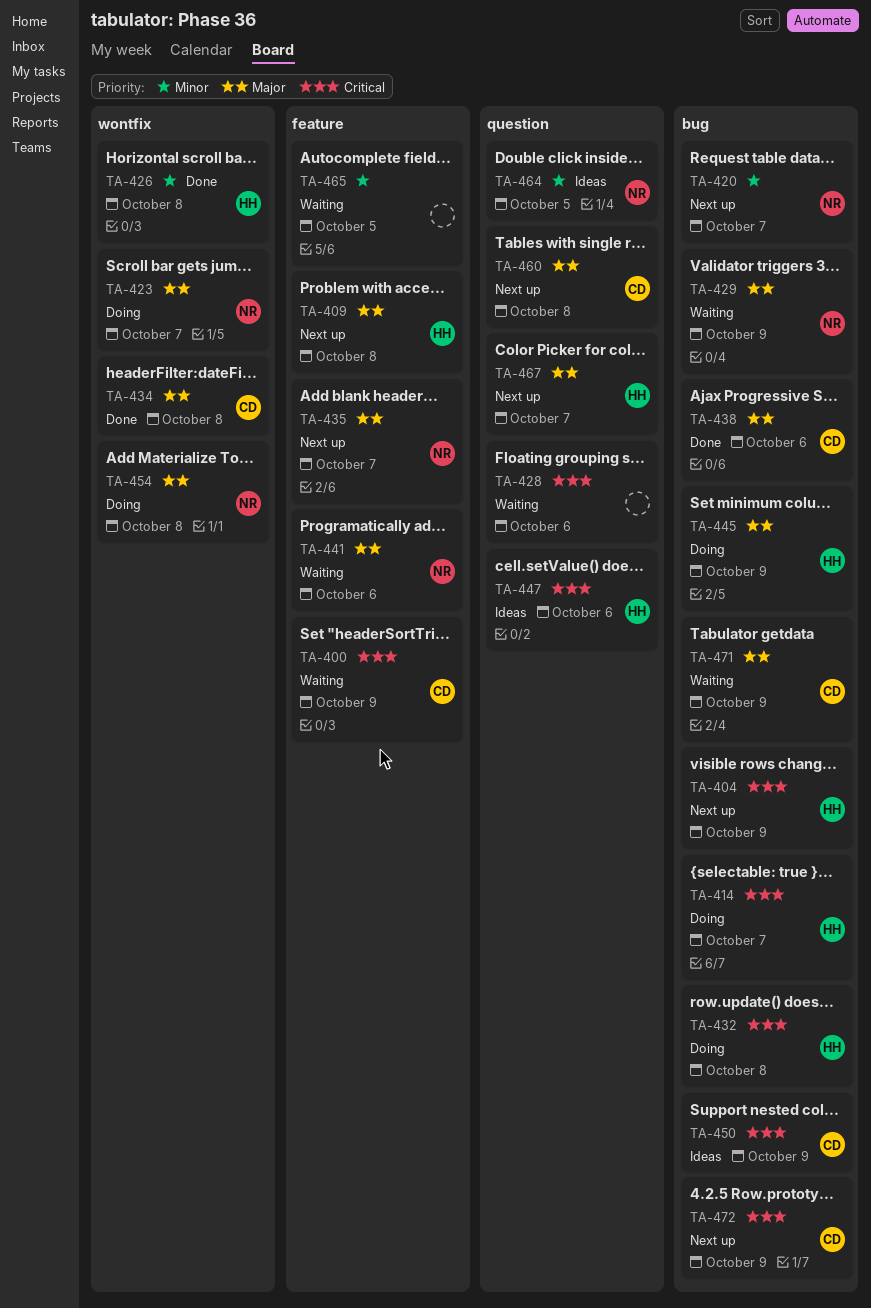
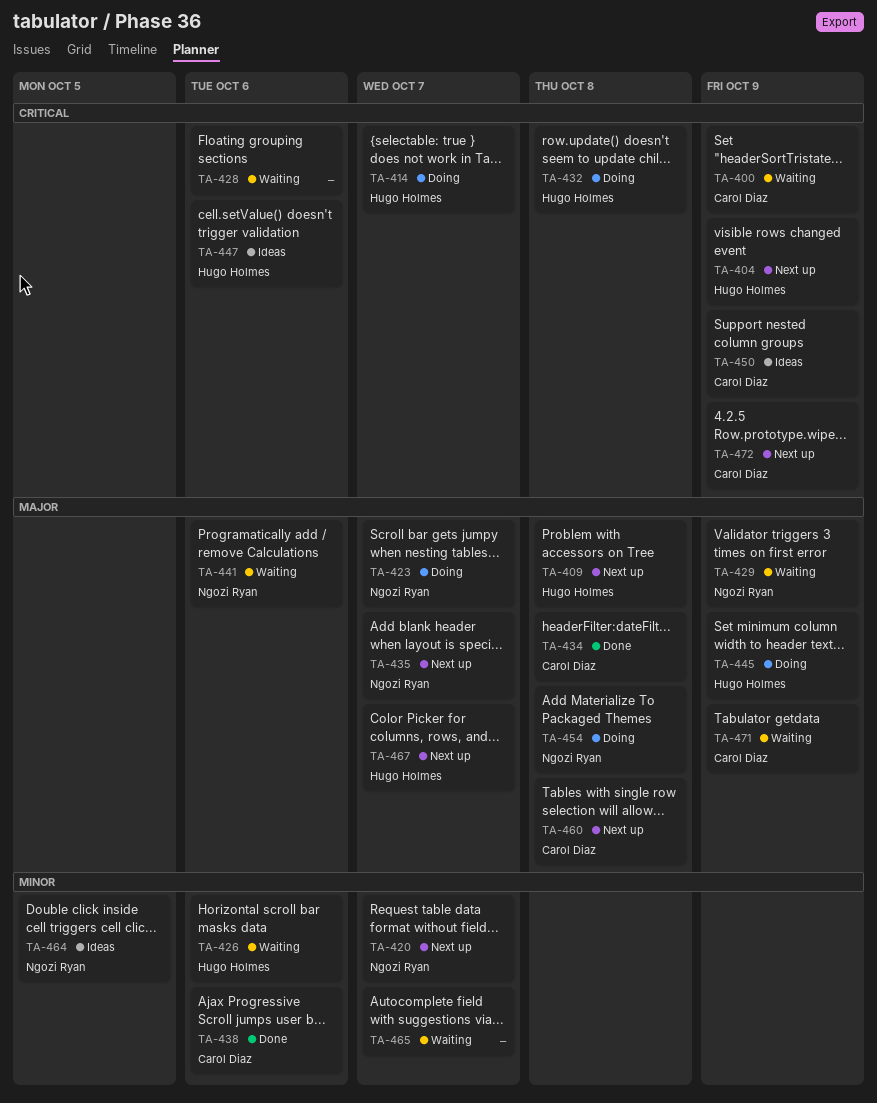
TA-426, status: Done -> Waiting
TA-426, due: Oct 8 -> Oct 6
TA-438, priority: Major -> Minor
TA-465, due: Oct 5 -> Oct 7

